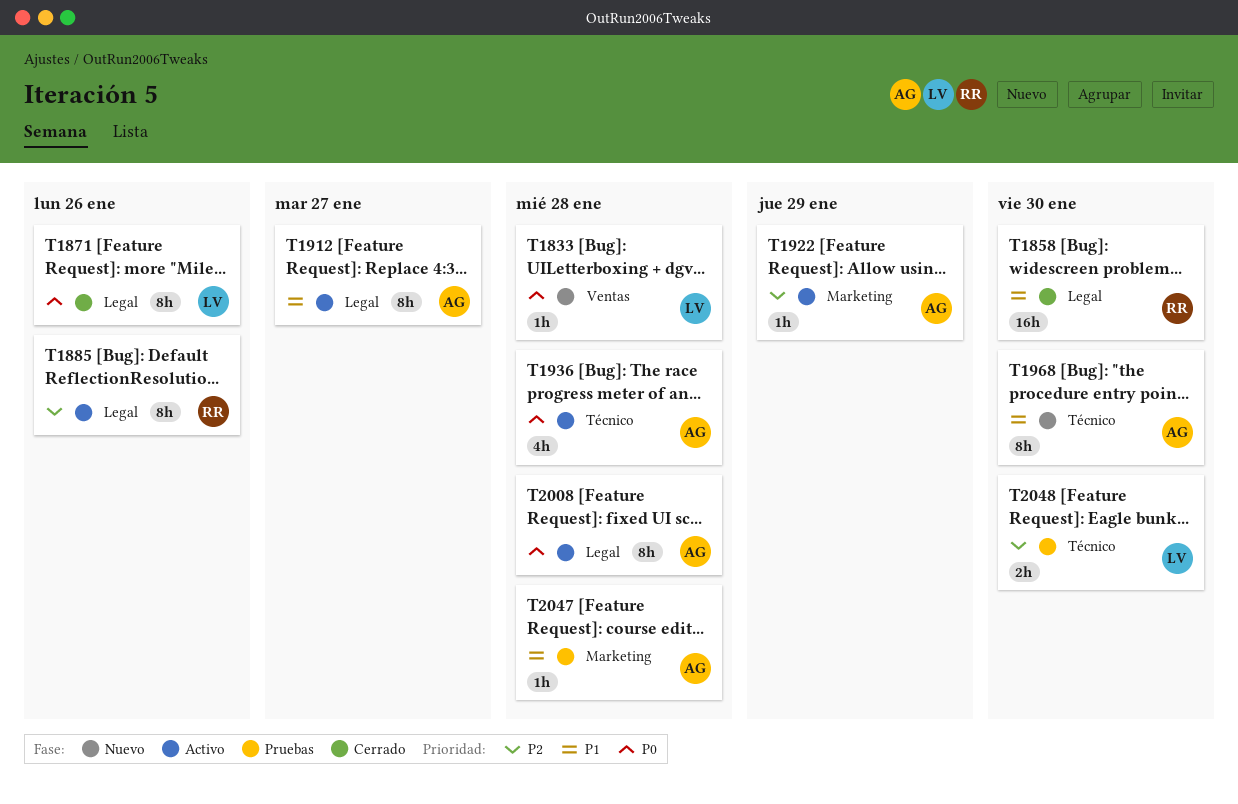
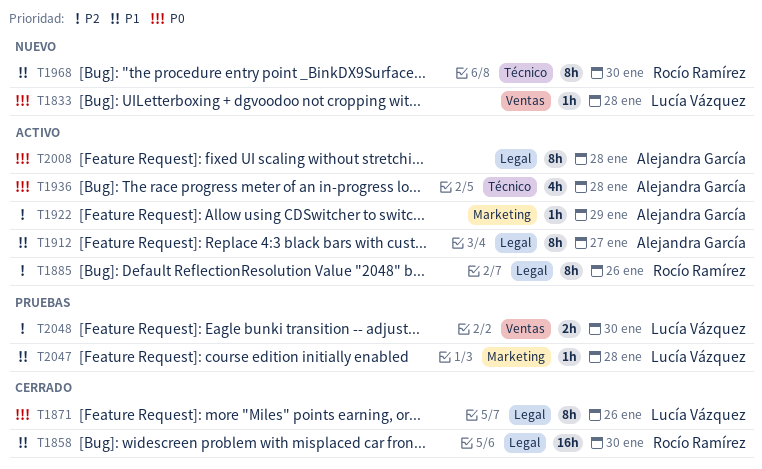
T1968, owner: Alejandra García -> Rocío Ramírez
T2047, owner: Alejandra García -> Lucía Vázquez
T2048, label: Técnico -> Ventas

